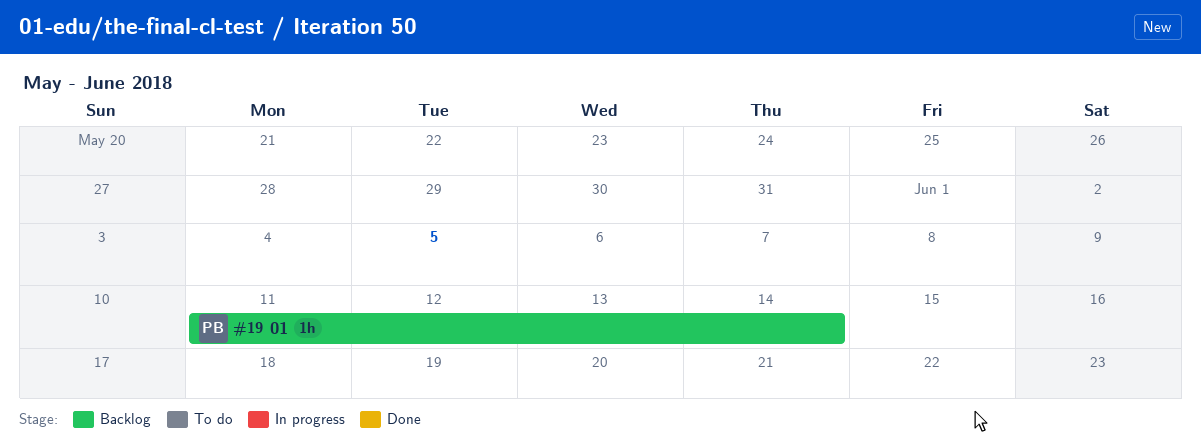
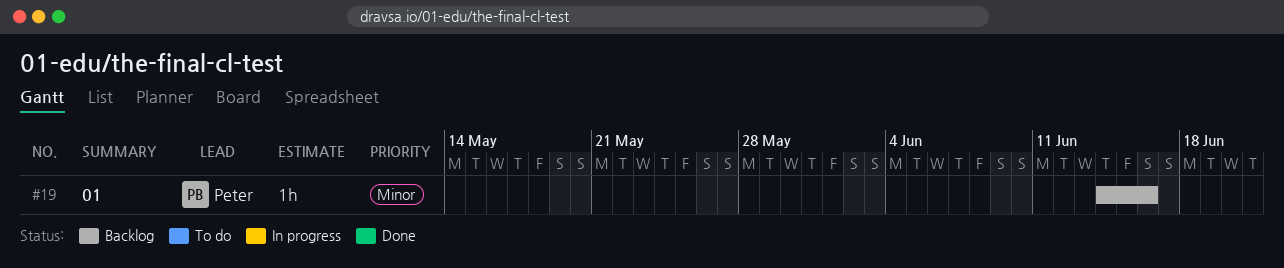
#19, start: Jun 11 -> Jun 14
#19, due: Jun 14 -> Jun 16

